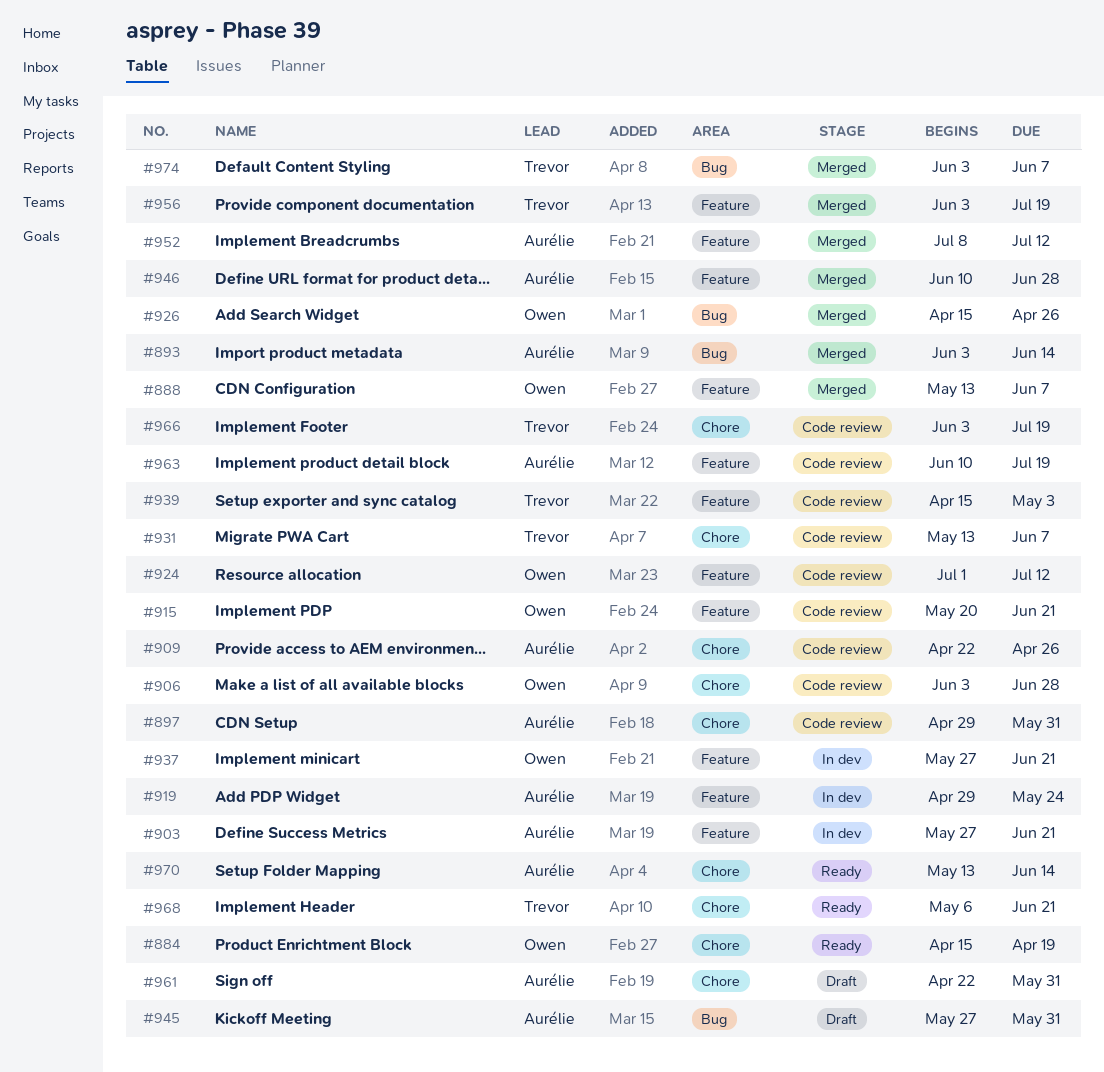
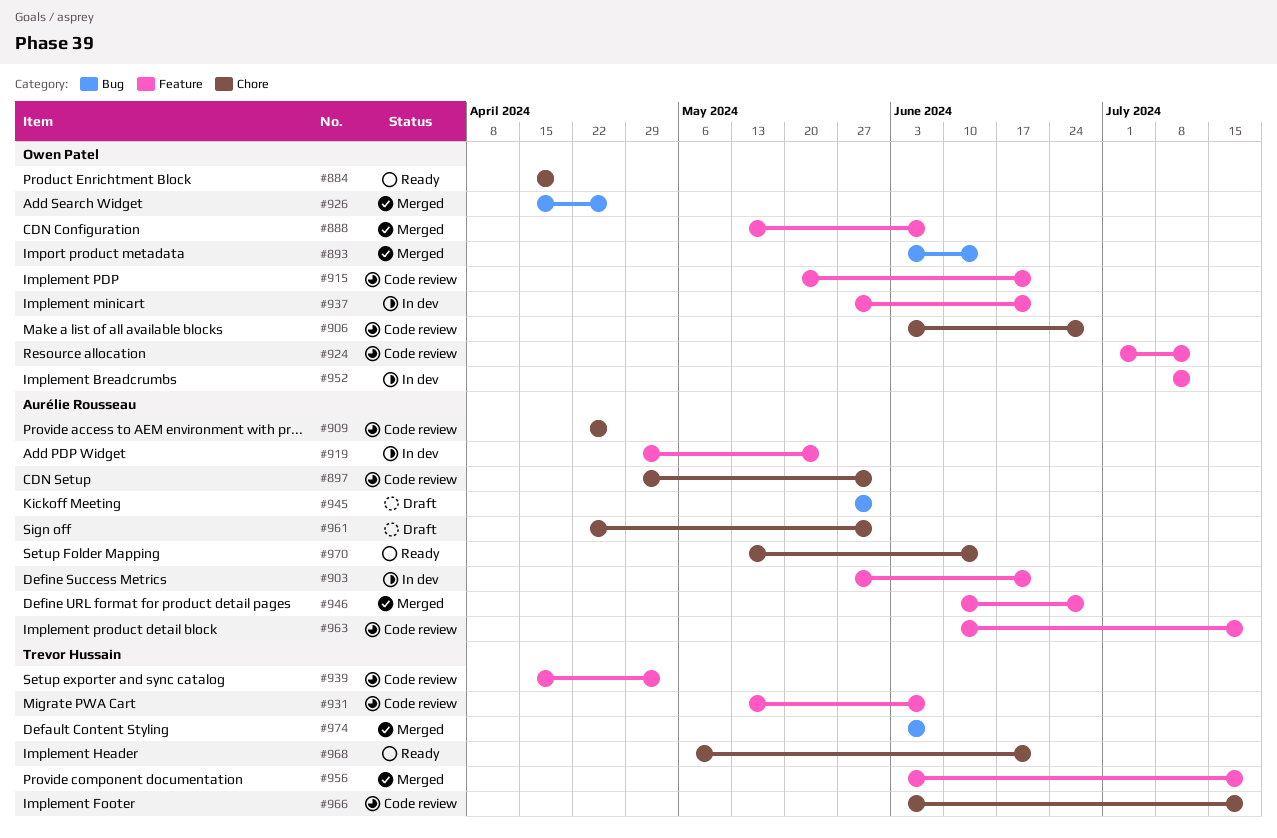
#893, owner: Aurélie Rousseau -> Owen Patel
#931, label: Chore -> Feature
#952, status: Merged -> In dev
#952, owner: Aurélie Rousseau -> Owen Patel

